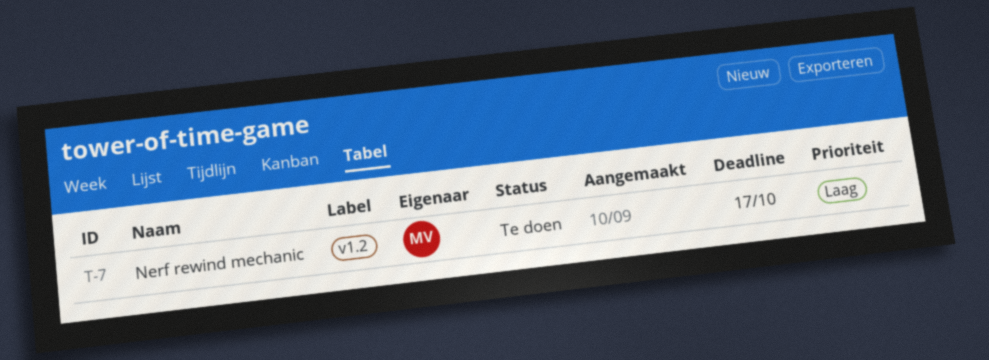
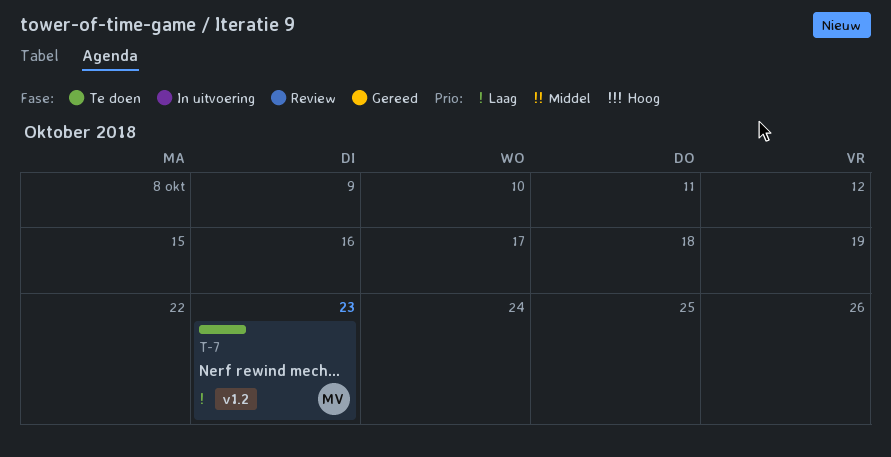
T-7, due: Oct 17 -> Oct 23

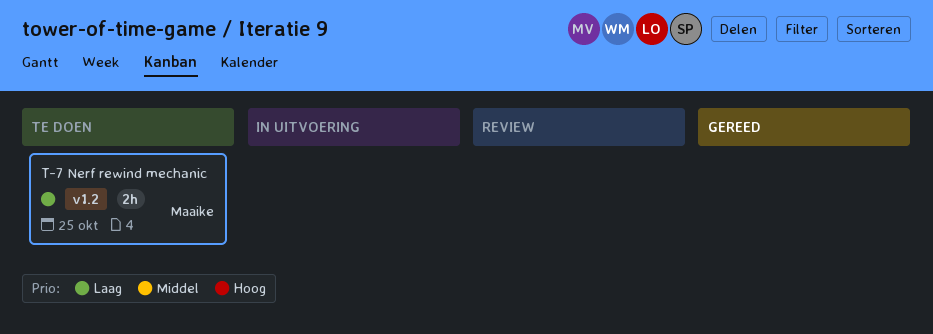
T-7, due: Oct 23 -> Oct 25

